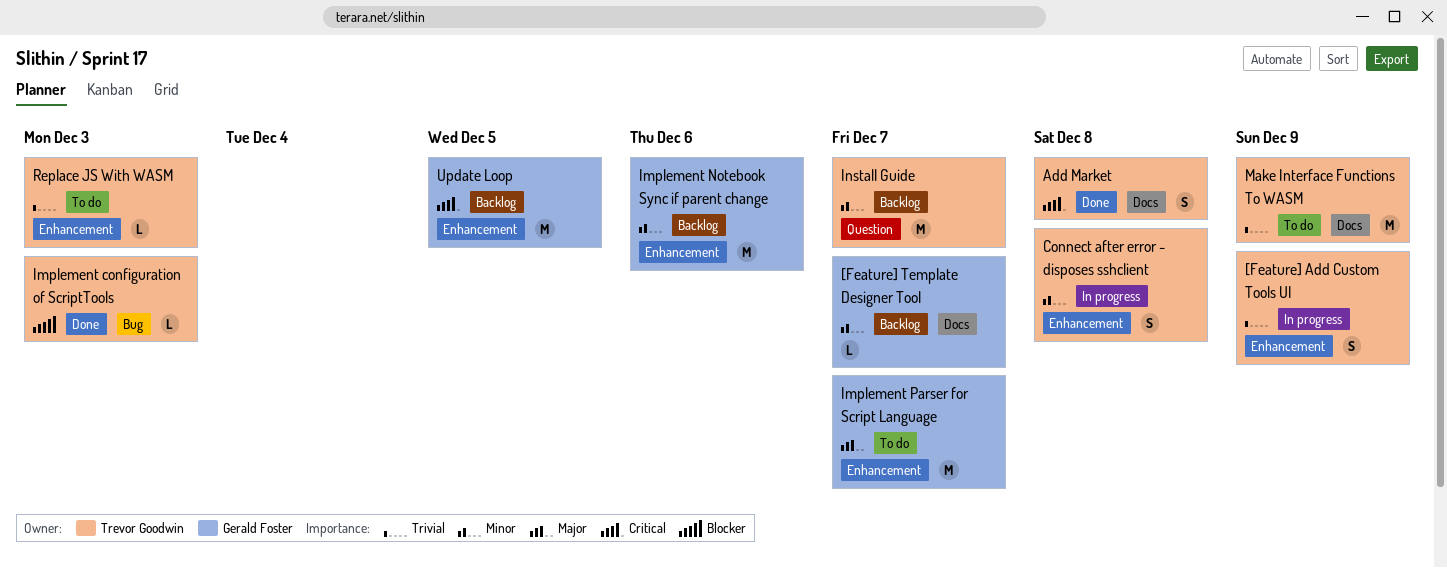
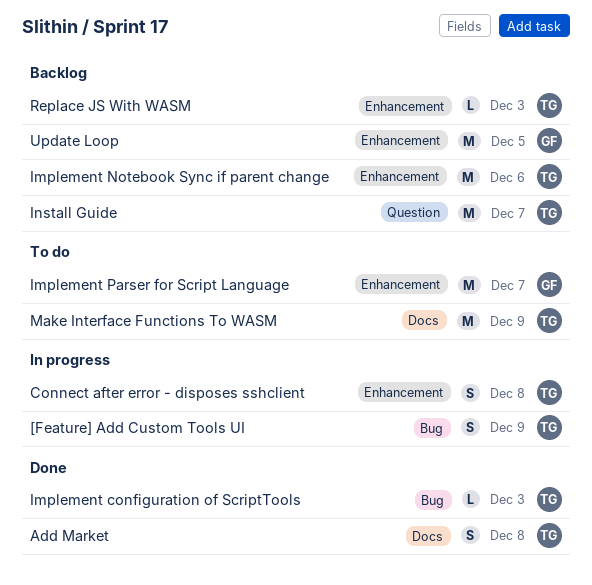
[Feature] Add Custom Tools UI, label: Enhancement -> Bug
[Feature] Template Designer Tool: present -> none
Implement Notebook Sync if parent change, owner: Gerald Foster -> Trevor Goodwin
Replace JS With WASM, status: To do -> Backlog

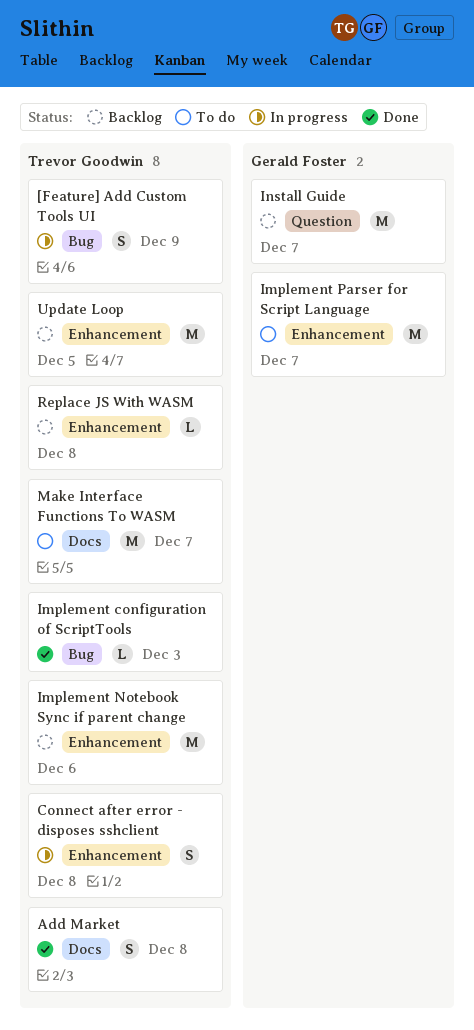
Install Guide, owner: Trevor Goodwin -> Gerald Foster
Make Interface Functions To WASM, due: Dec 9 -> Dec 7
Replace JS With WASM, due: Dec 3 -> Dec 8
Update Loop, owner: Gerald Foster -> Trevor Goodwin

